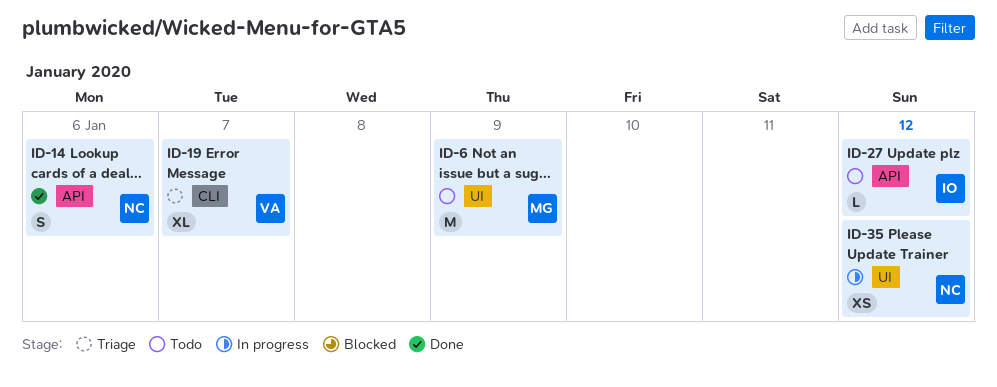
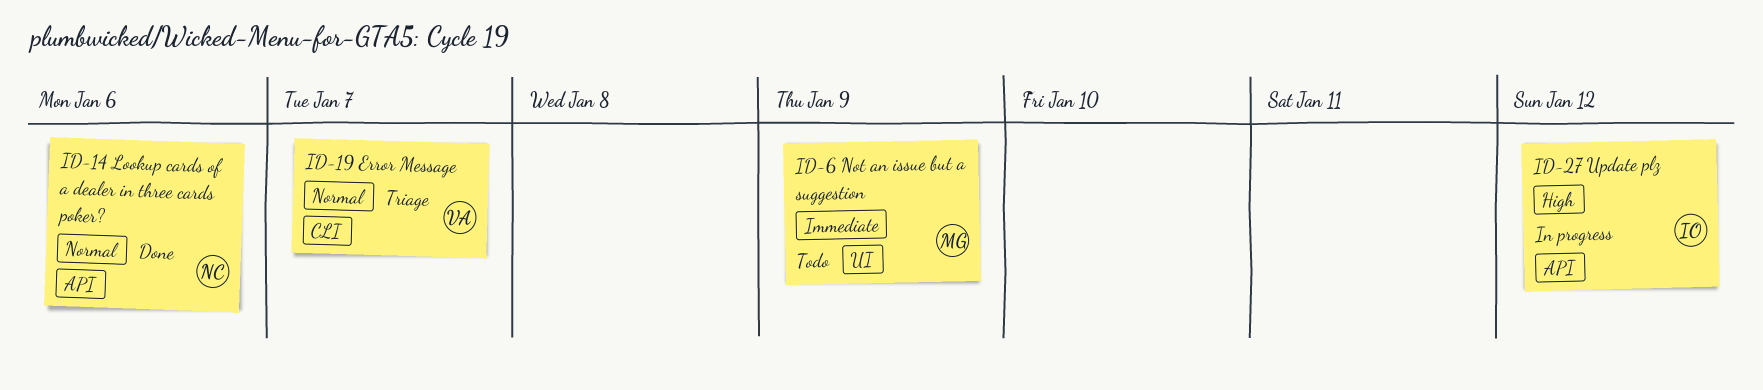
ID-27, status: Todo -> In progress
ID-35: present -> none

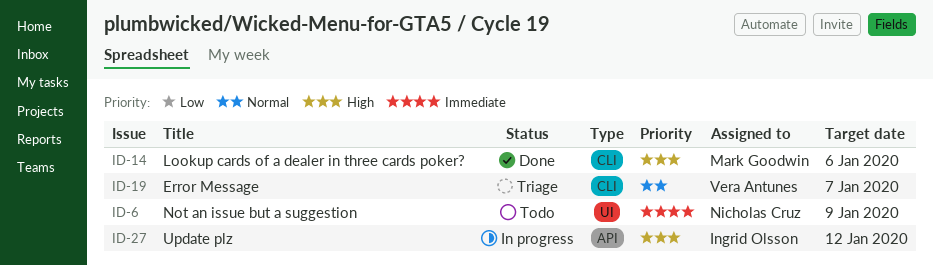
ID-6, owner: Mark Goodwin -> Nicholas Cruz
ID-14, owner: Nicholas Cruz -> Mark Goodwin
ID-14, priority: Normal -> High
ID-14, label: API -> CLI

